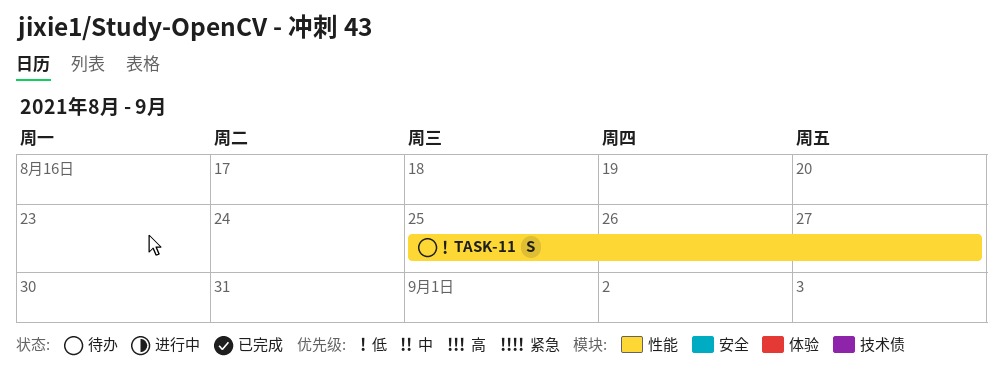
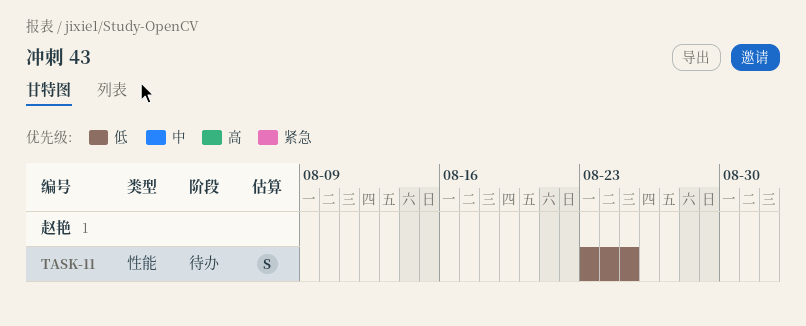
TASK-11, start: Aug 25 -> Aug 23
TASK-11, due: Aug 27 -> Aug 25

